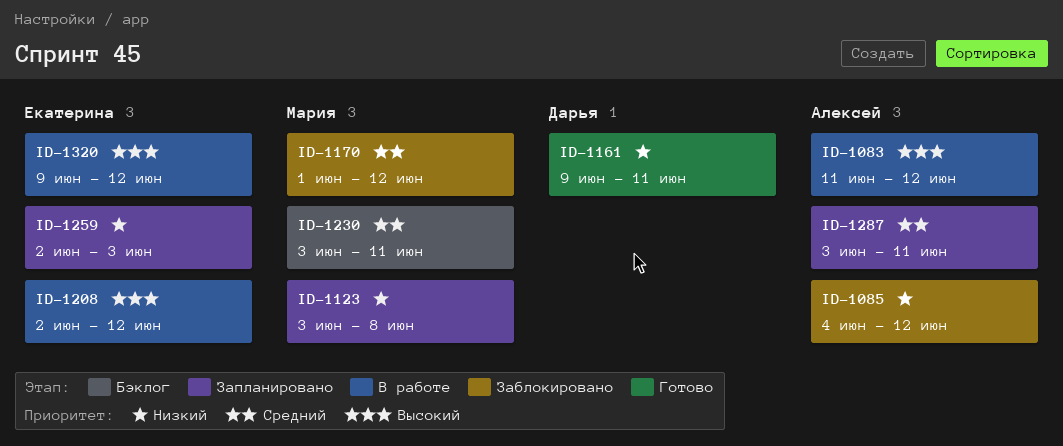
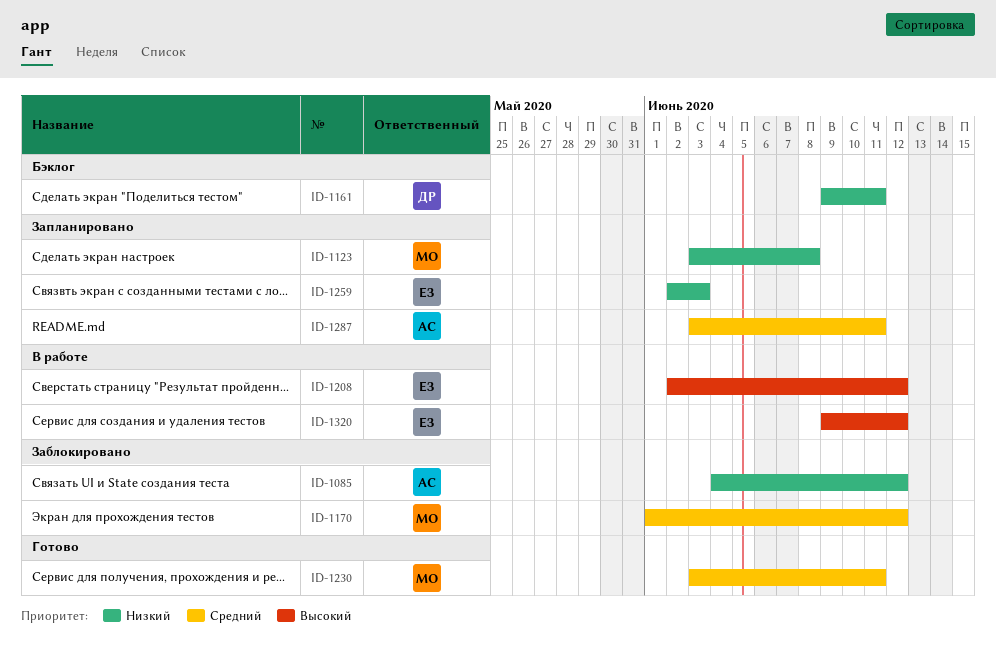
ID-1083: present -> none
ID-1161, status: Готово -> Бэклог
ID-1230, status: Бэклог -> Готово

